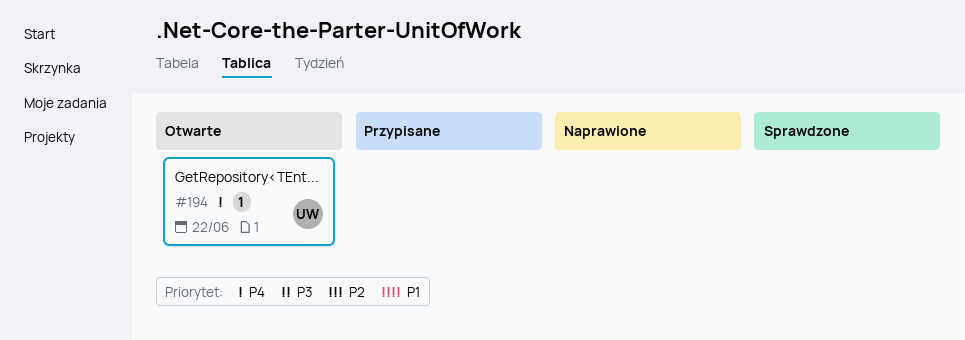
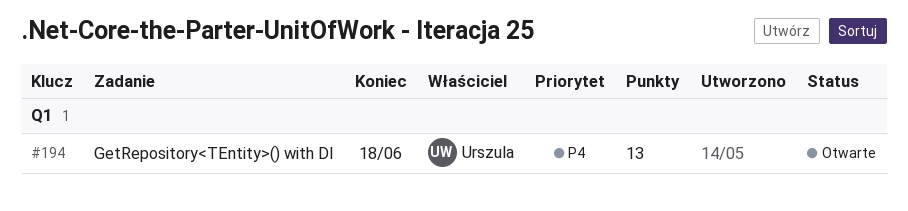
#194, estimate: 1 -> 13
#194, due: Jun 22 -> Jun 18

